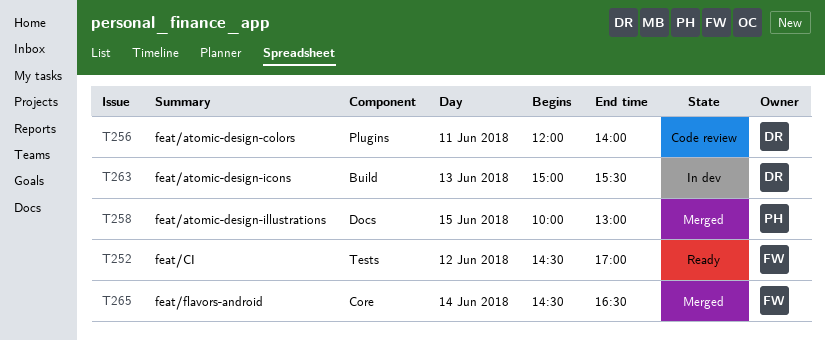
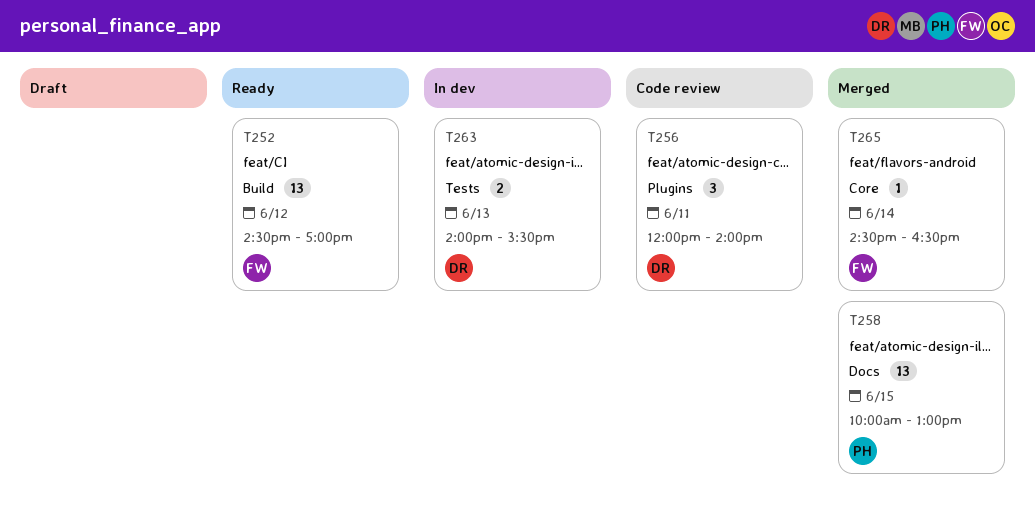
T252, label: Tests -> Build
T263, label: Build -> Tests
T263, begins: 15:00 -> 14:00

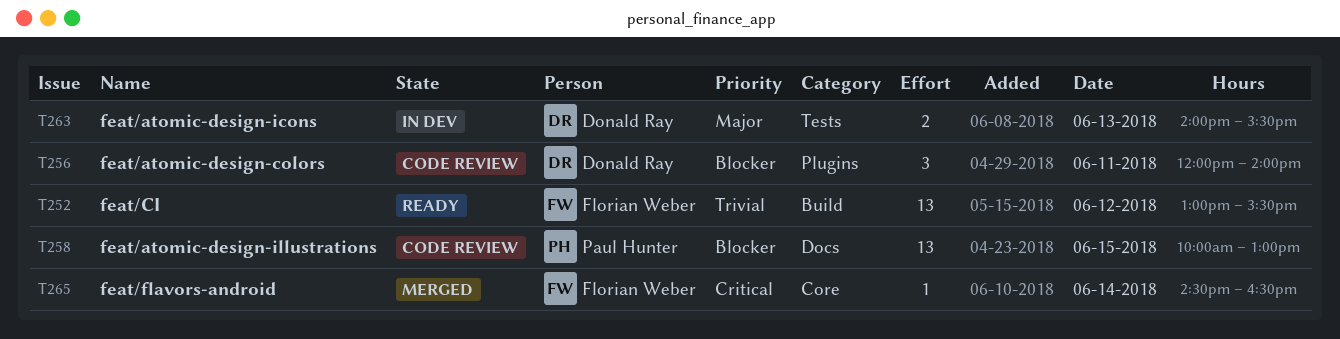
T252, begins: 14:30 -> 13:00
T252, ends: 17:00 -> 15:30
T258, status: Merged -> Code review

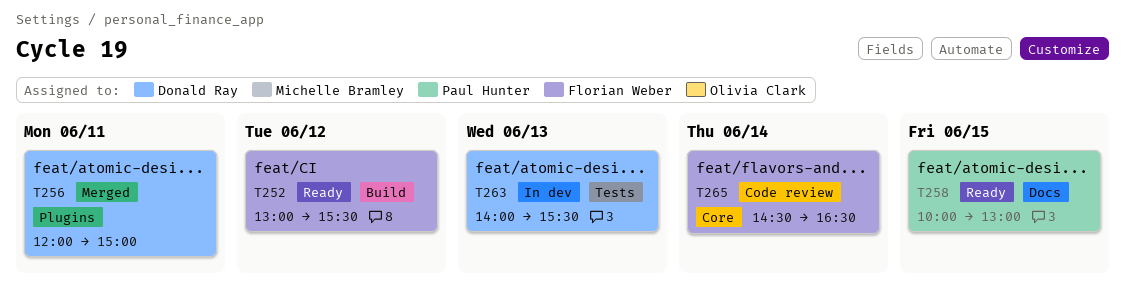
T256, status: Code review -> Merged
T256, ends: 14:00 -> 15:00
T258, status: Code review -> Ready
T265, status: Merged -> Code review

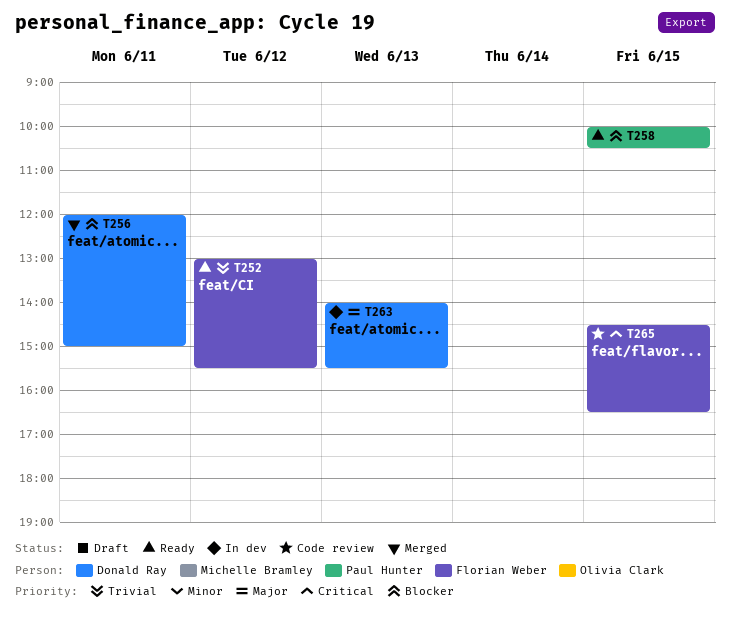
T258, ends: 13:00 -> 10:30
T265, day: Jun 14 -> Jun 15

